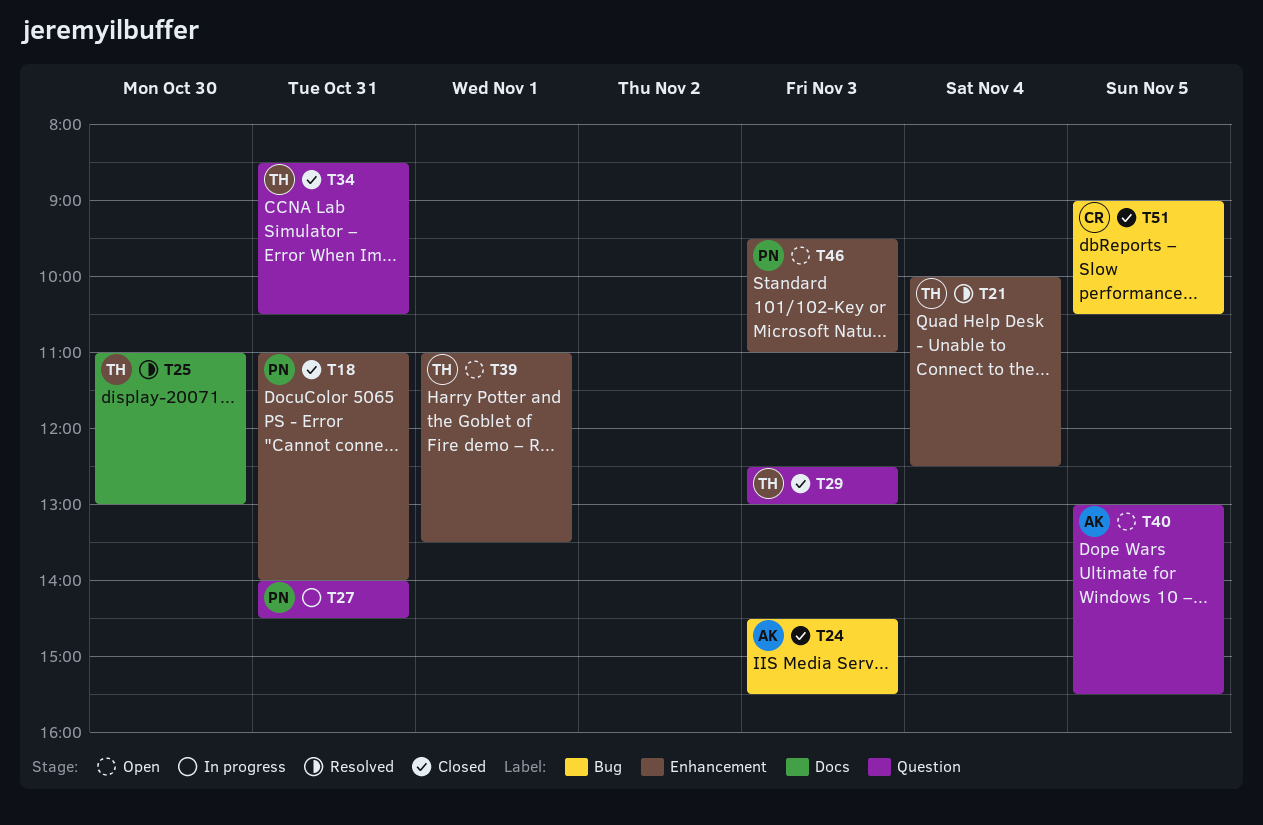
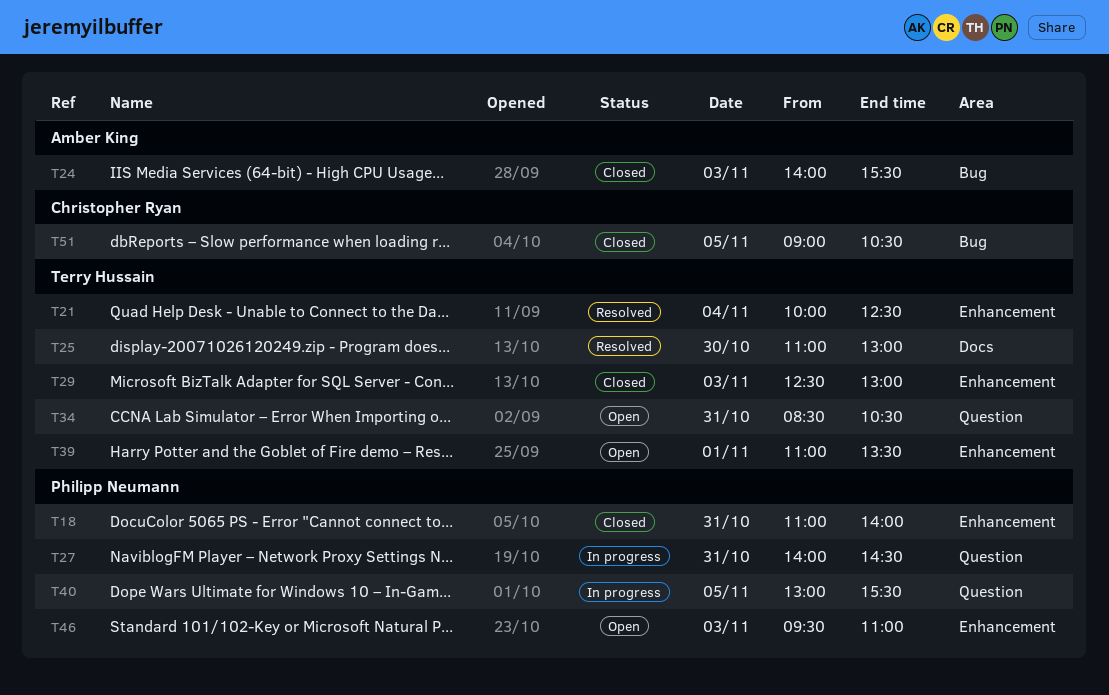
T24, begins: 14:30 -> 14:00
T29, label: Question -> Enhancement
T34, status: Closed -> Open
T40, status: Open -> In progress
T40, owner: Amber King -> Philipp Neumann

